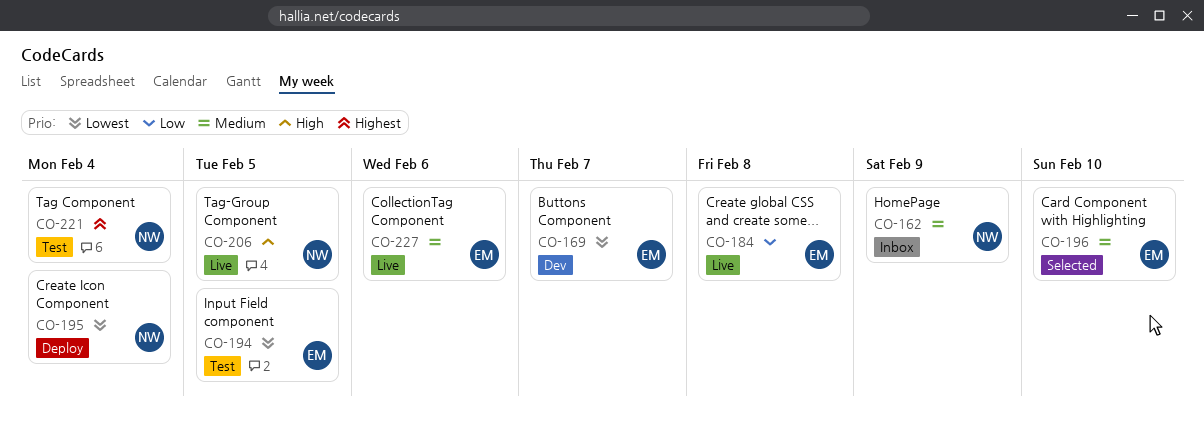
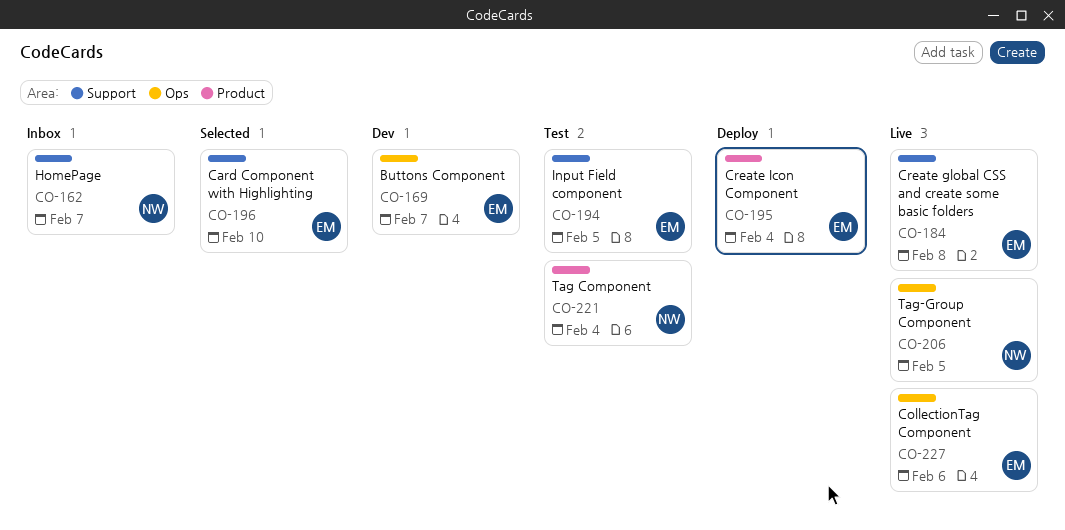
CO-162, due: Feb 9 -> Feb 7
CO-195, owner: NW -> EM

